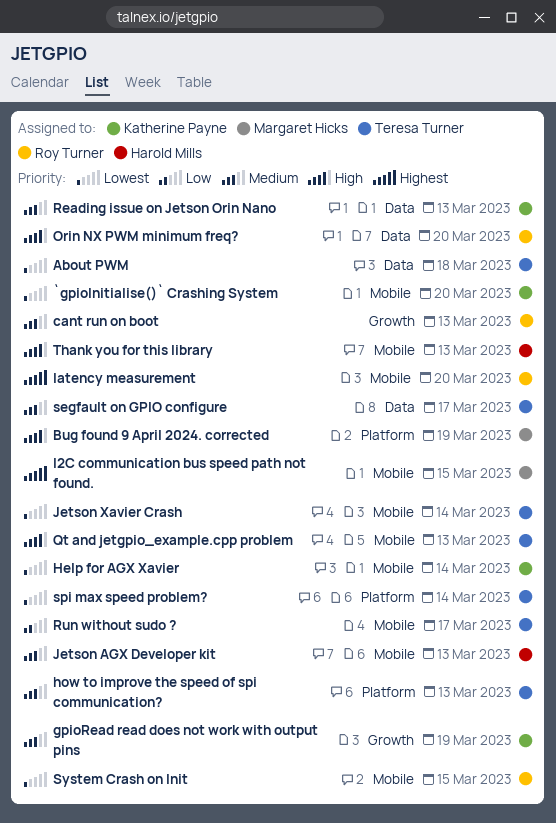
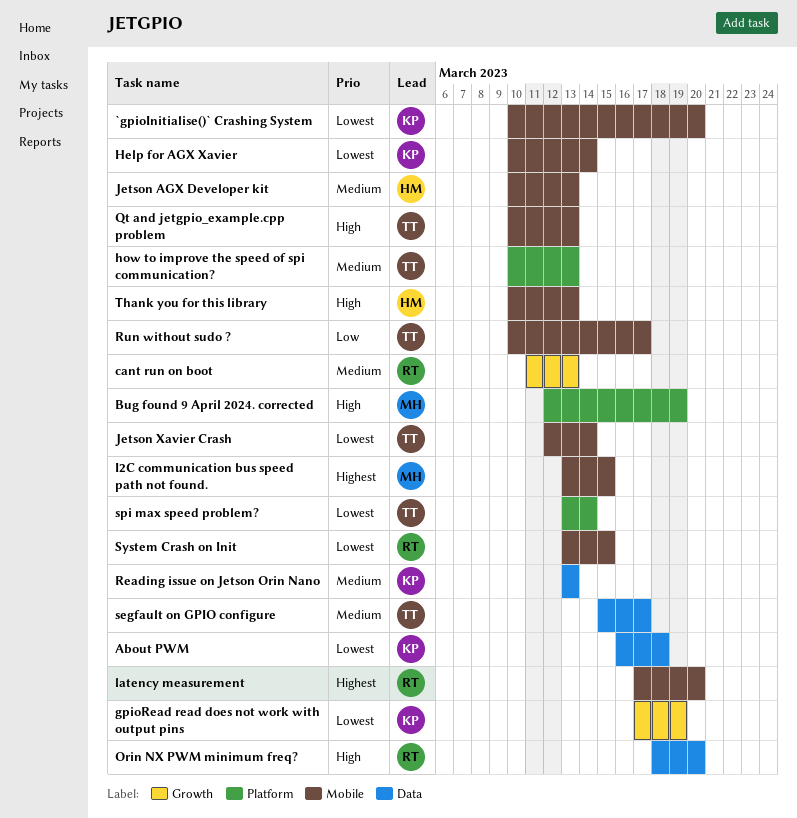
About PWM, owner: Teresa Turner -> Katherine Payne
gpioRead read does not work with output pins, priority: Medium -> Lowest

